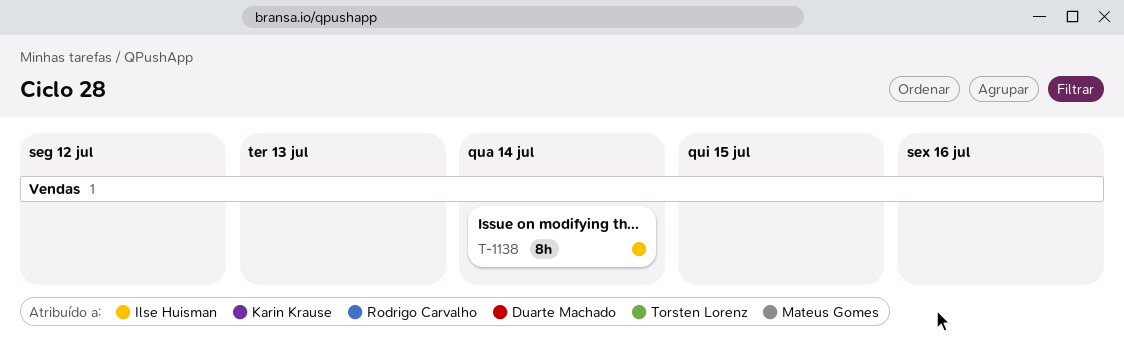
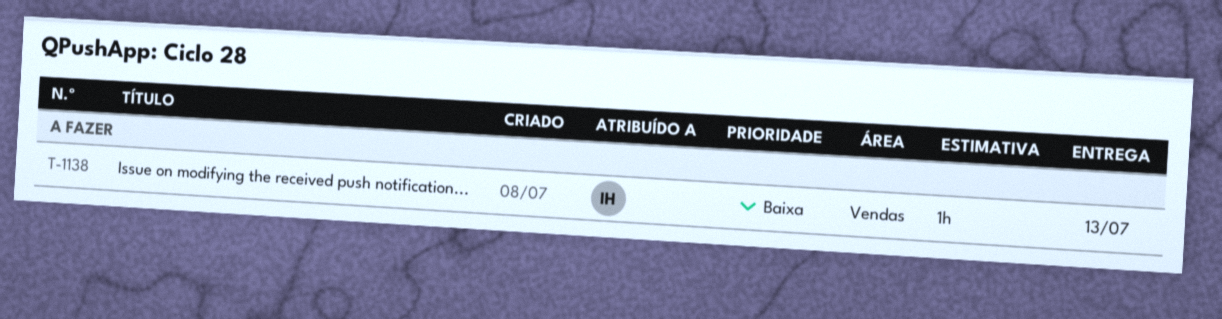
T-1138, estimate: 8h -> 1h
T-1138, due: Jul 14 -> Jul 13

